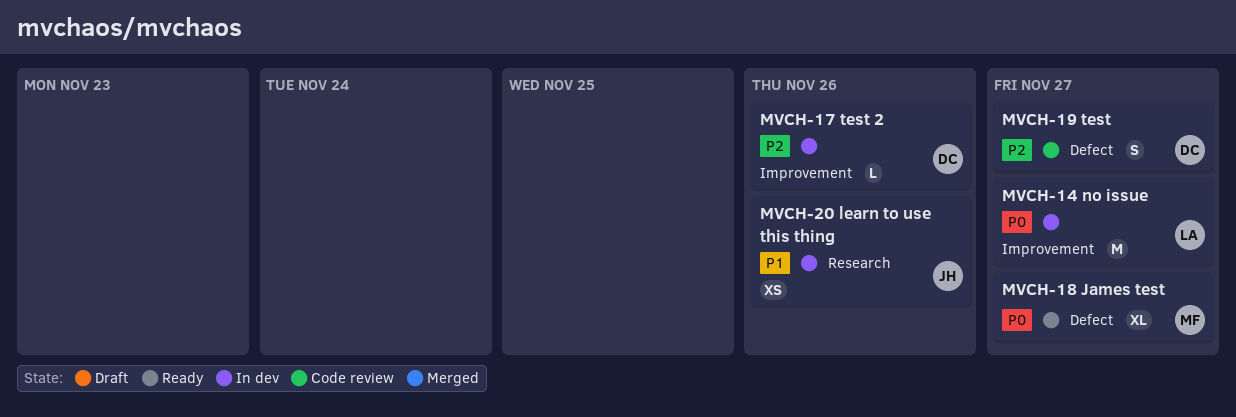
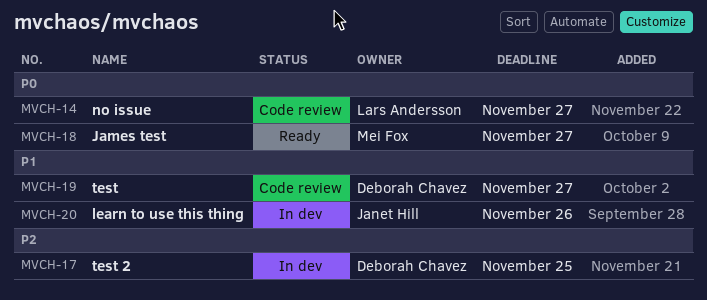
MVCH-14, status: In dev -> Code review
MVCH-17, due: Nov 26 -> Nov 25
MVCH-19, priority: P2 -> P1

